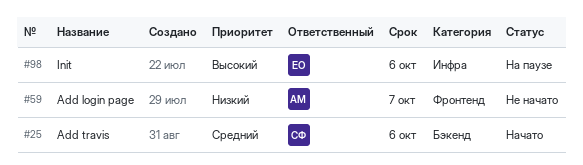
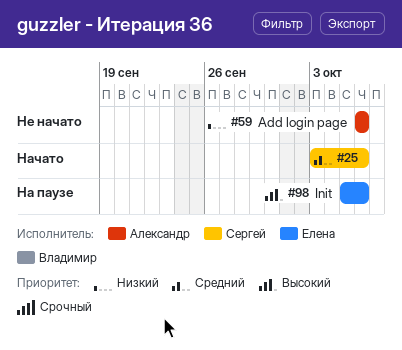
#59, due: Oct 7 -> Oct 6

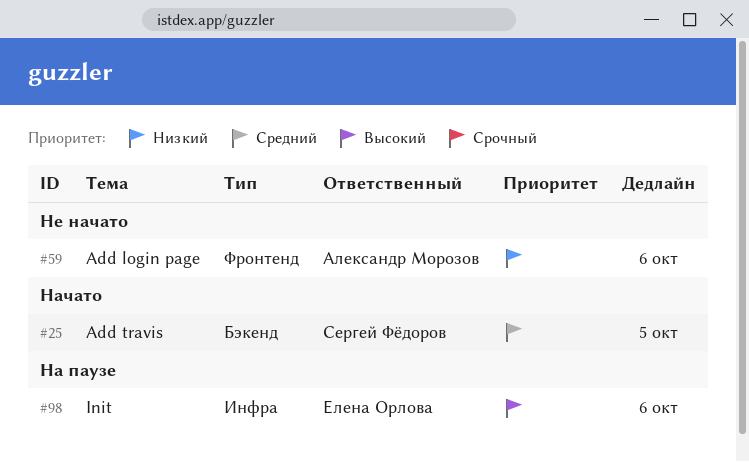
#25, due: Oct 6 -> Oct 5

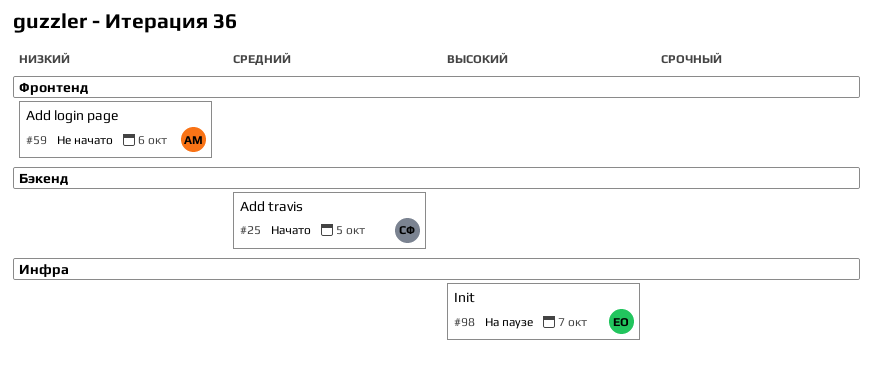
#98, due: Oct 6 -> Oct 7

